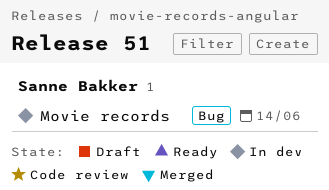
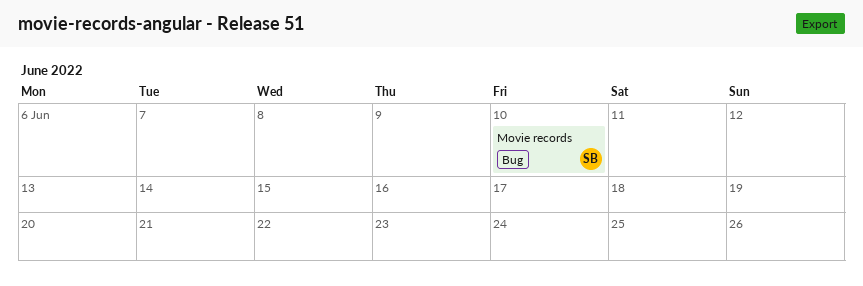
Movie records, due: Jun 14 -> Jun 10

